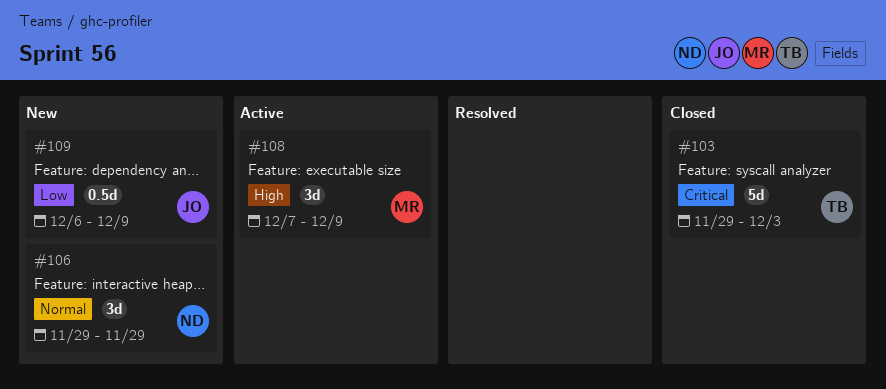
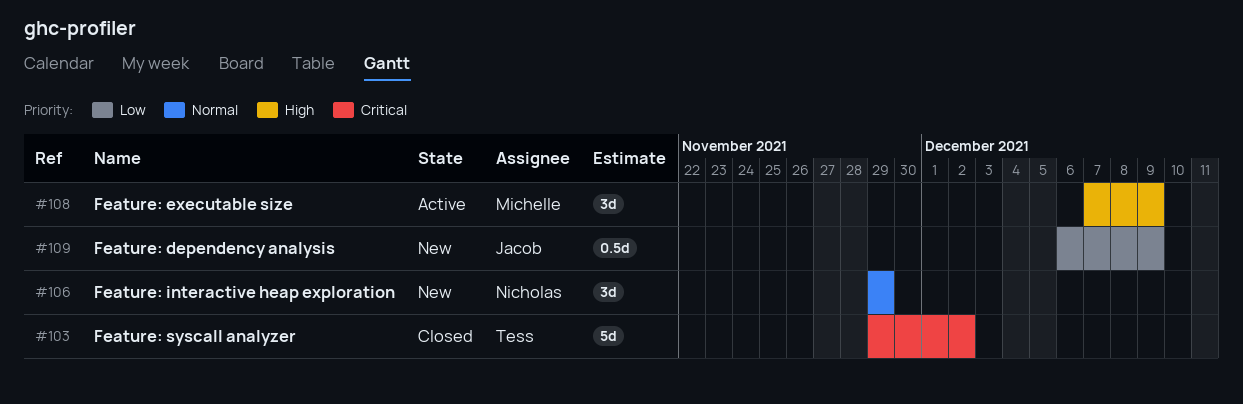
#103, due: Dec 3 -> Dec 2

